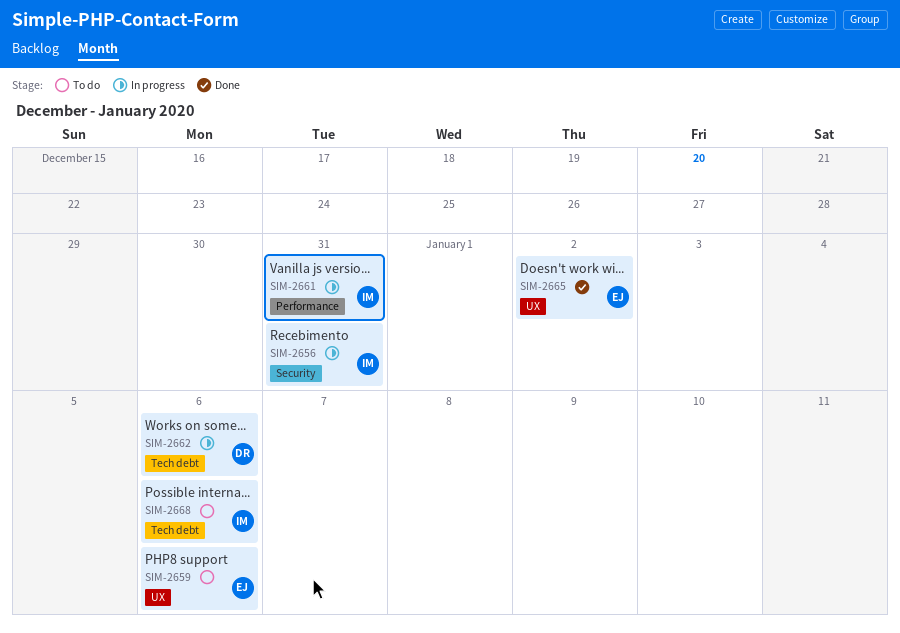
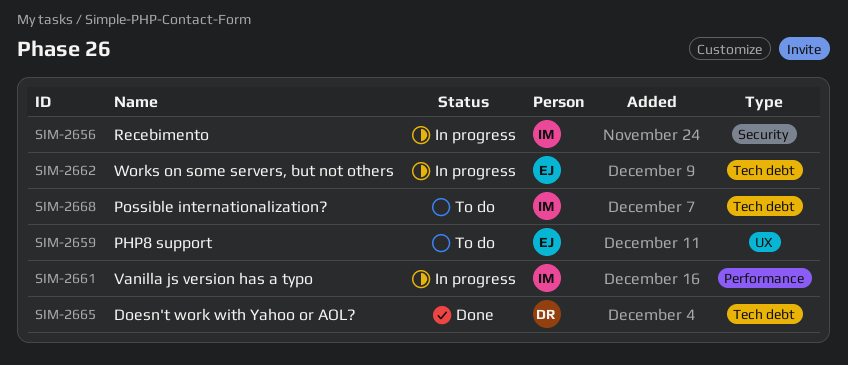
SIM-2662, owner: DR -> EJ
SIM-2665, owner: EJ -> DR
SIM-2665, label: UX -> Tech debt

